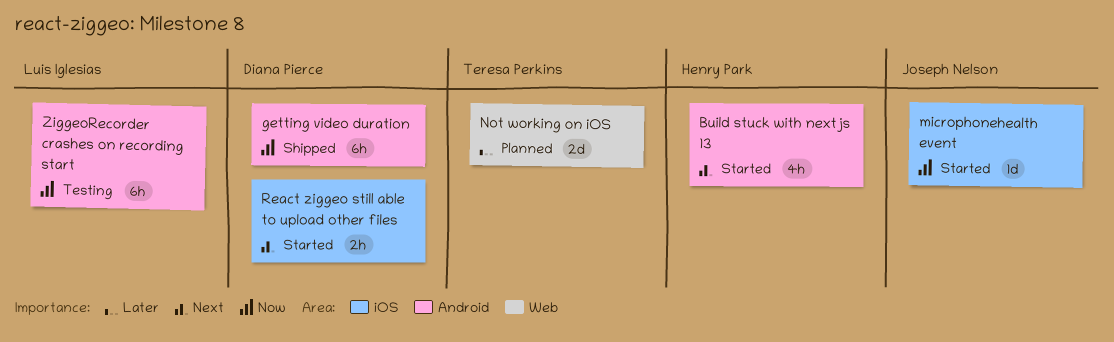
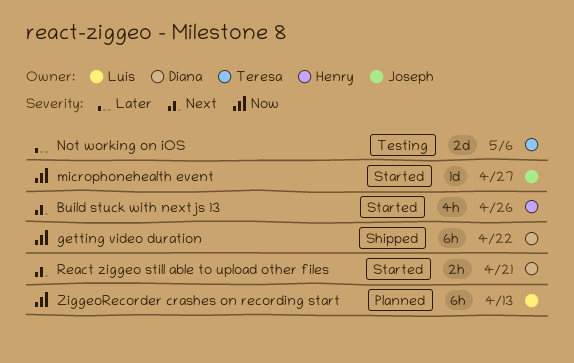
Not working on iOS, status: Planned -> Testing
ZiggeoRecorder crashes on recording start, status: Testing -> Planned

